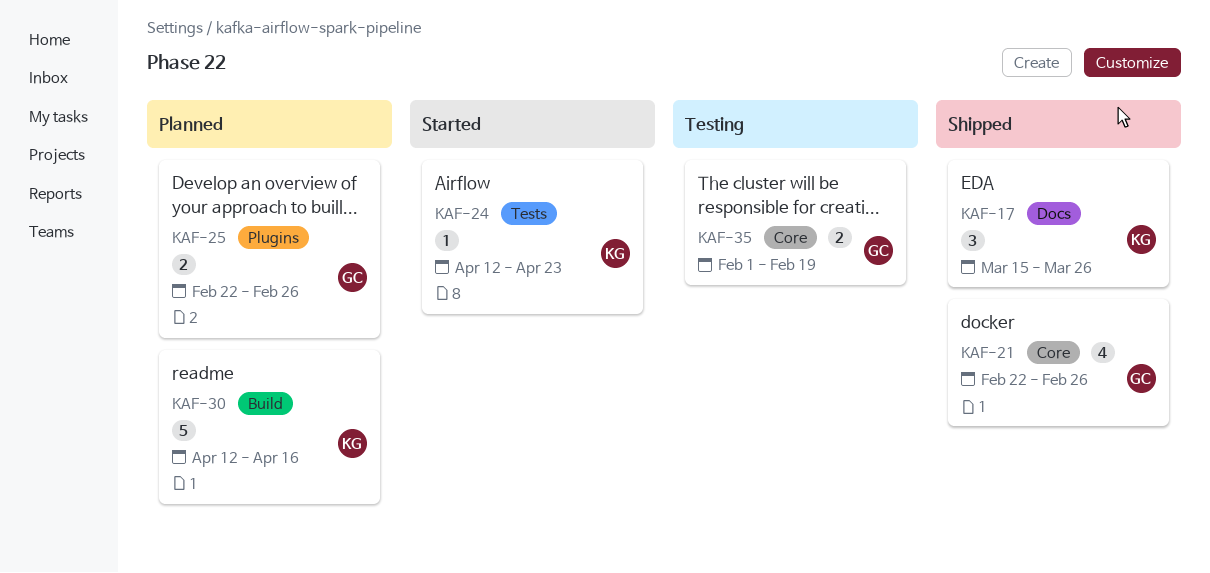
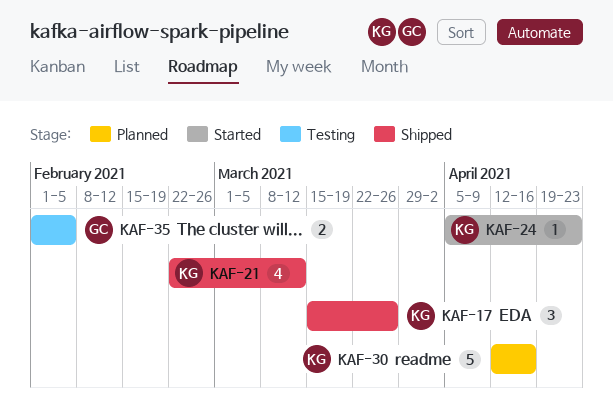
KAF-21, owner: GC -> KG
KAF-21, due: Feb 26 -> Mar 12
KAF-24, start: Apr 12 -> Apr 5
KAF-25: present -> none
KAF-35, due: Feb 19 -> Feb 5

